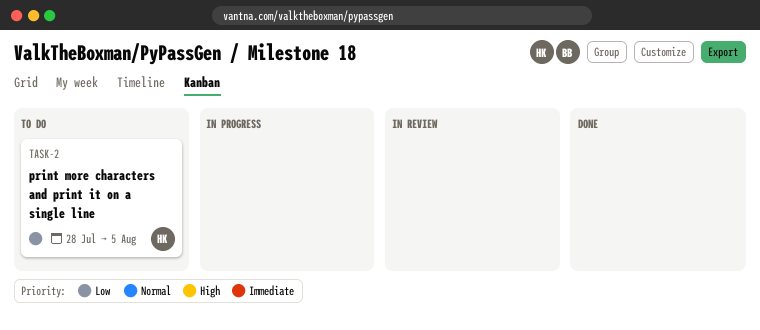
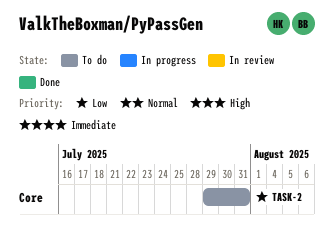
TASK-2, start: Jul 28 -> Jul 29
TASK-2, due: Aug 5 -> Jul 31

